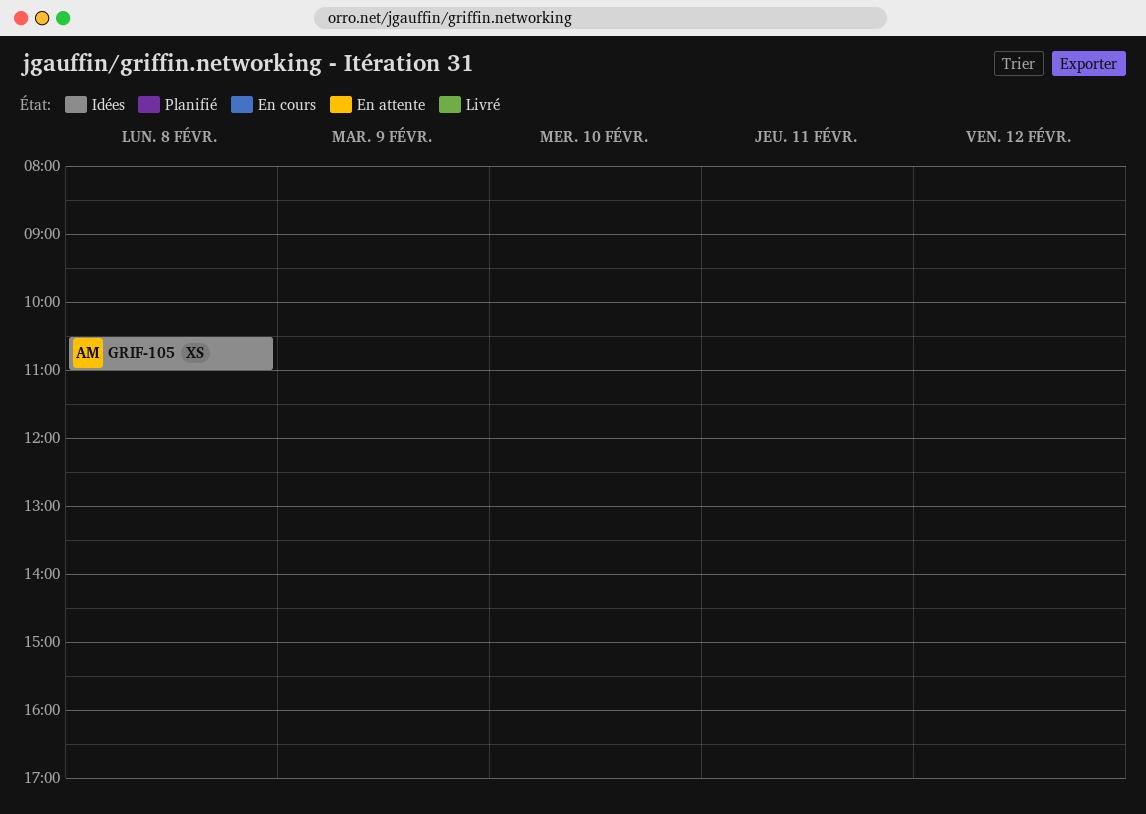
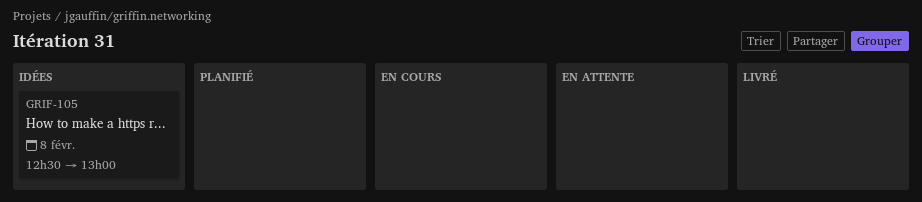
GRIF-105, begins: 10:30 -> 12:30
GRIF-105, ends: 11:00 -> 13:00

